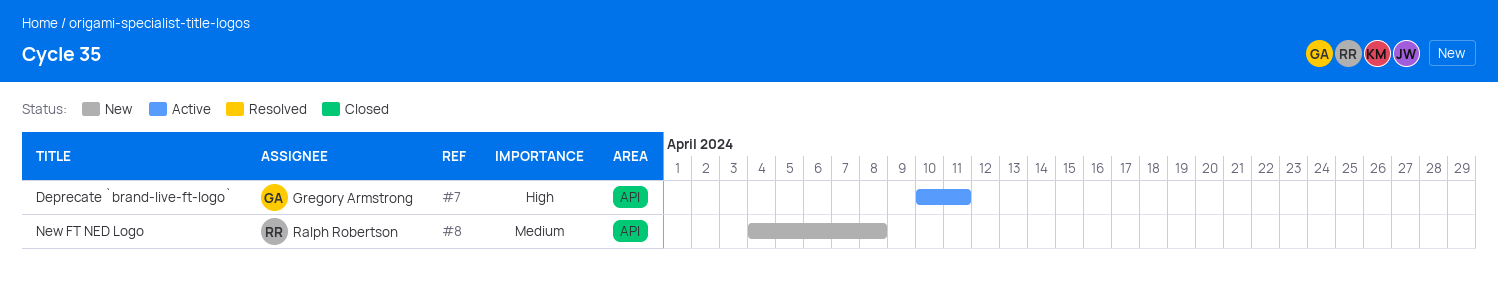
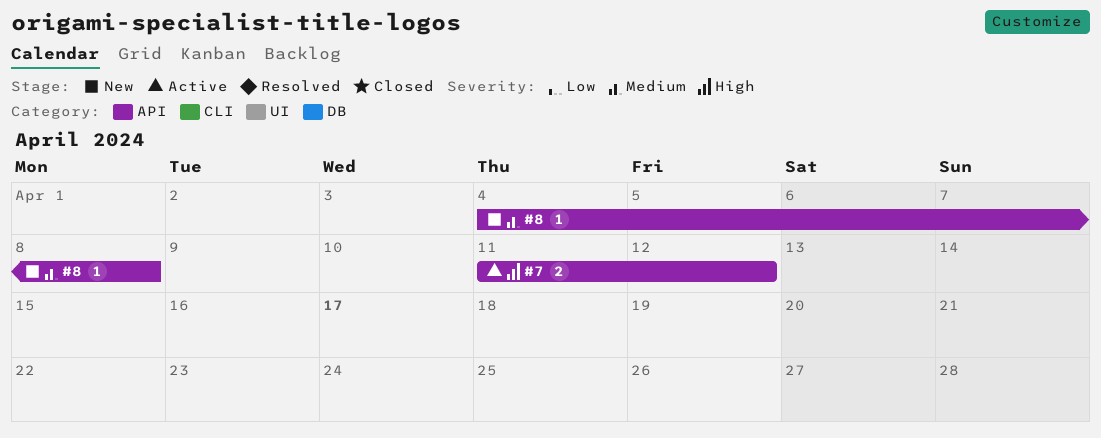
#7, start: Apr 10 -> Apr 11
#7, due: Apr 11 -> Apr 12

